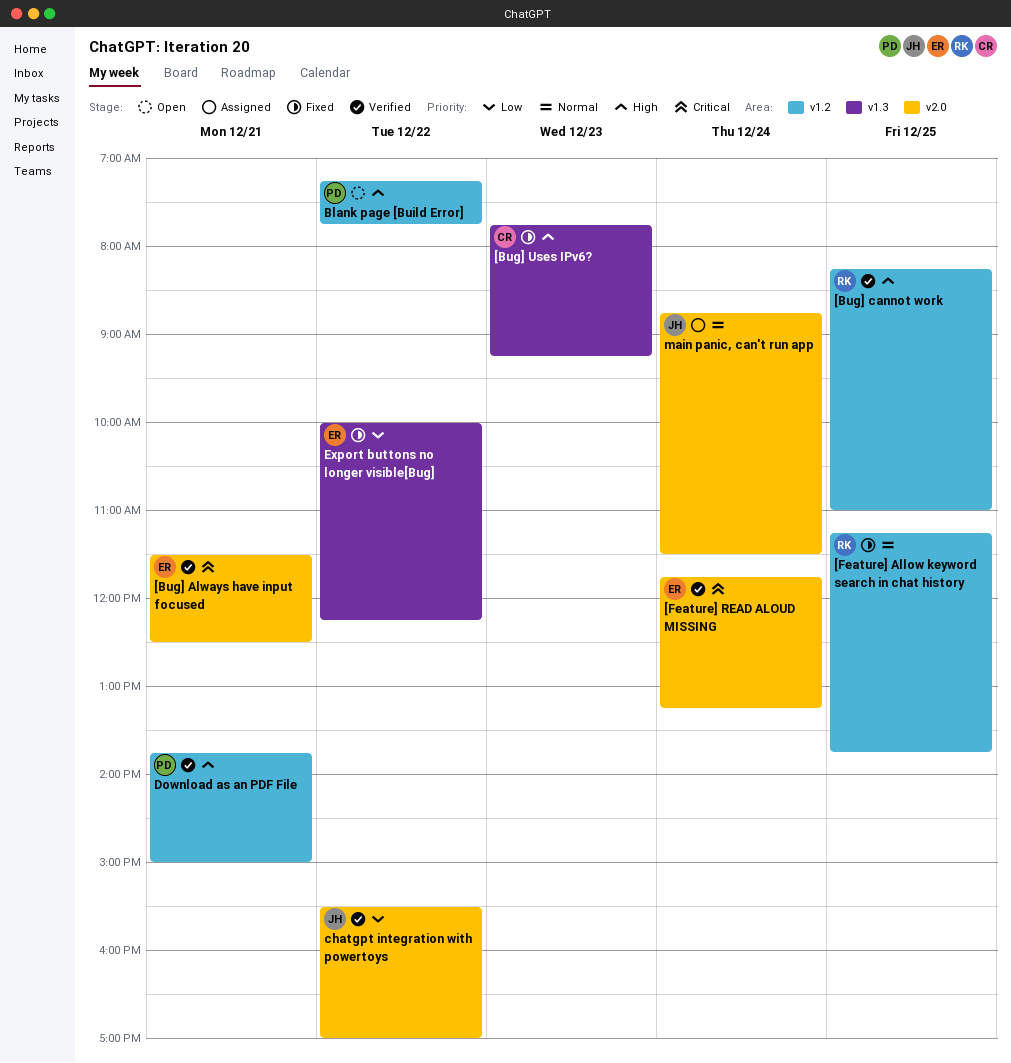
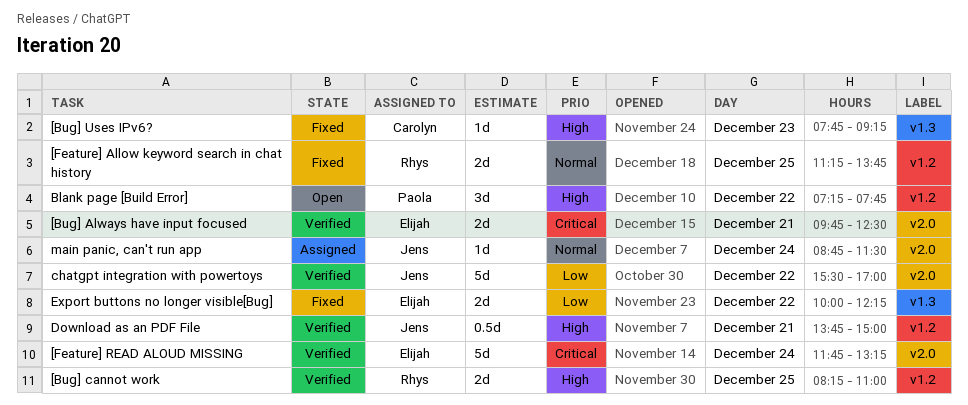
[Bug] Always have input focused, begins: 11:30 -> 09:45
Download as an PDF File, owner: Paola -> Jens

